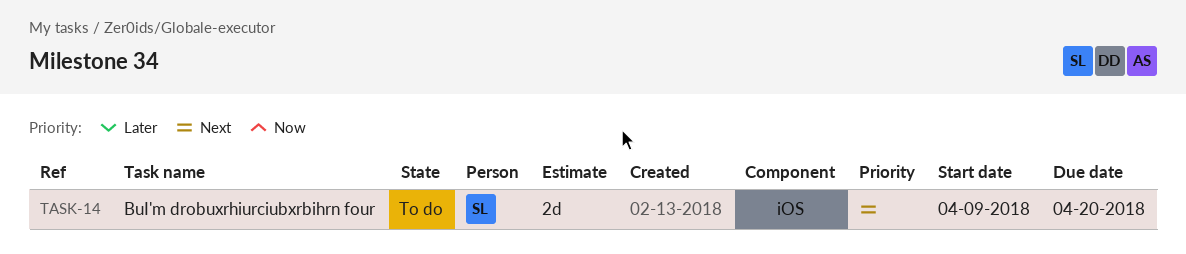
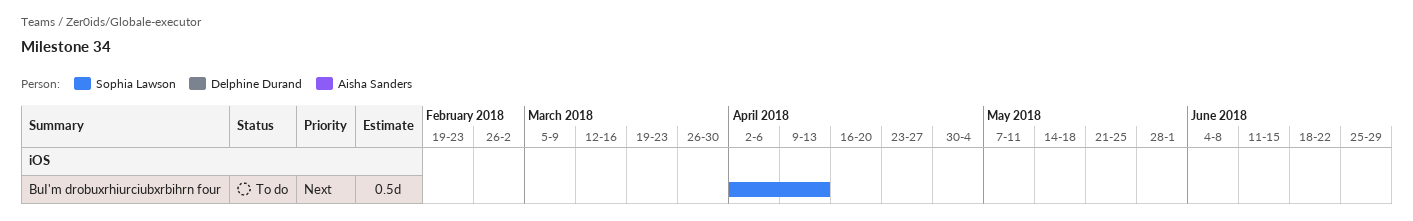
BuI'm drobuxrhiurciubxrbihrn four, estimate: 2d -> 0.5d
BuI'm drobuxrhiurciubxrbihrn four, start: Apr 9 -> Apr 2
BuI'm drobuxrhiurciubxrbihrn four, due: Apr 20 -> Apr 13

